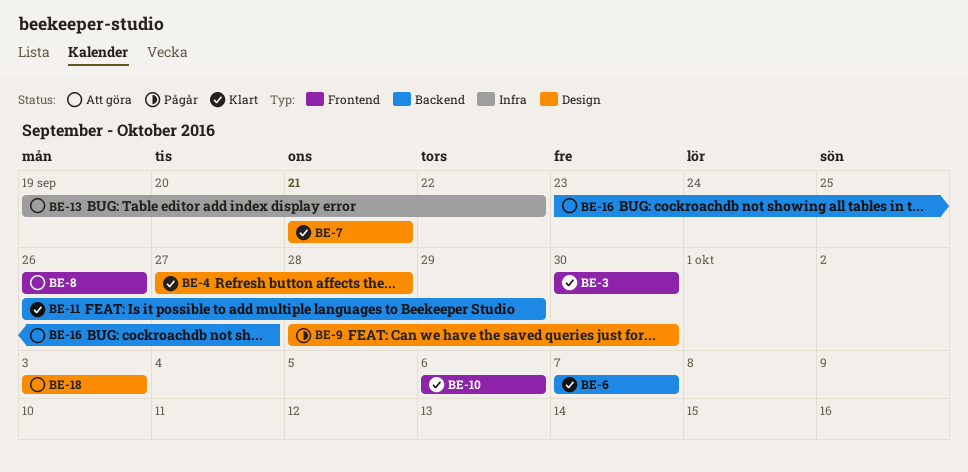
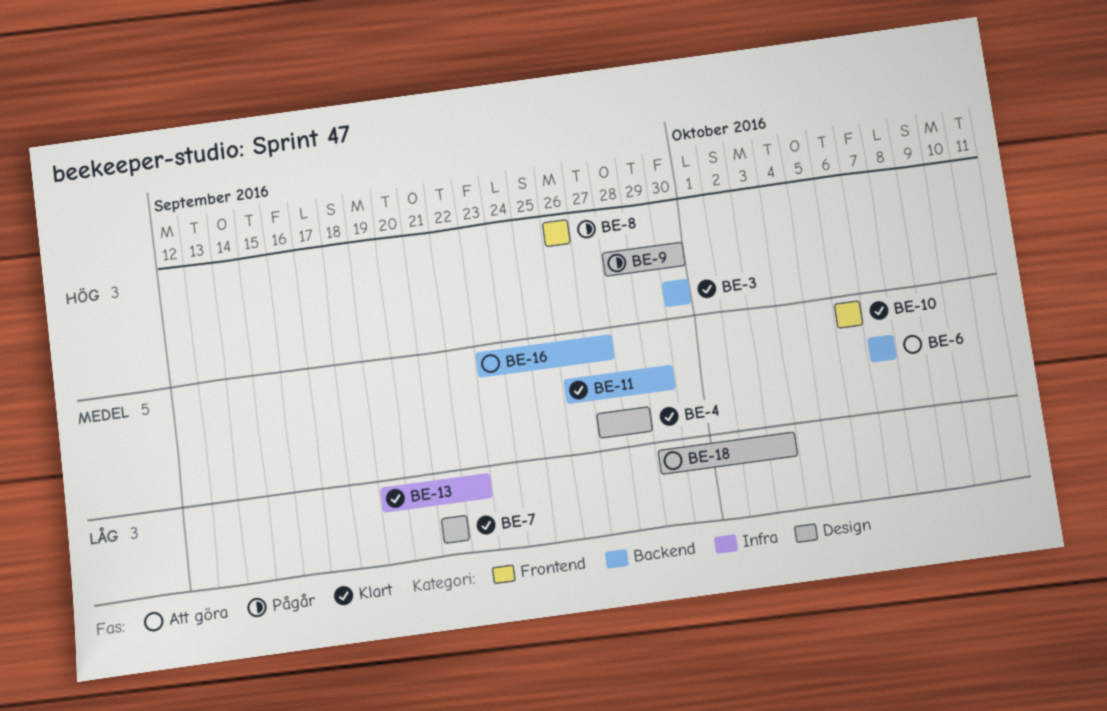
BE-3, label: Frontend -> Backend
BE-6, status: Klart -> Att göra
BE-8, status: Att göra -> Pågår
BE-13, status: Att göra -> Klart
BE-18, start: Oct 3 -> Sep 29

